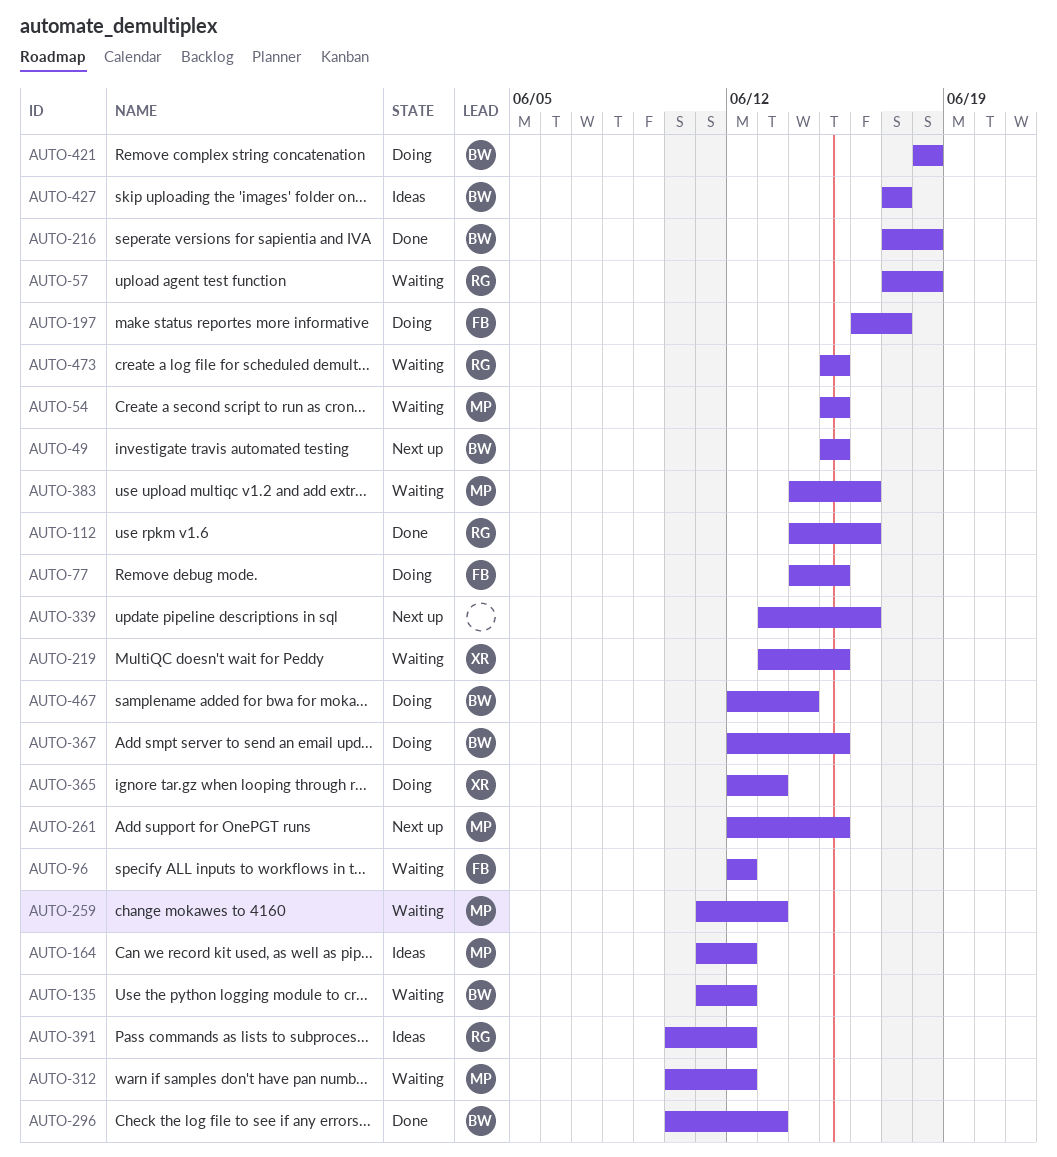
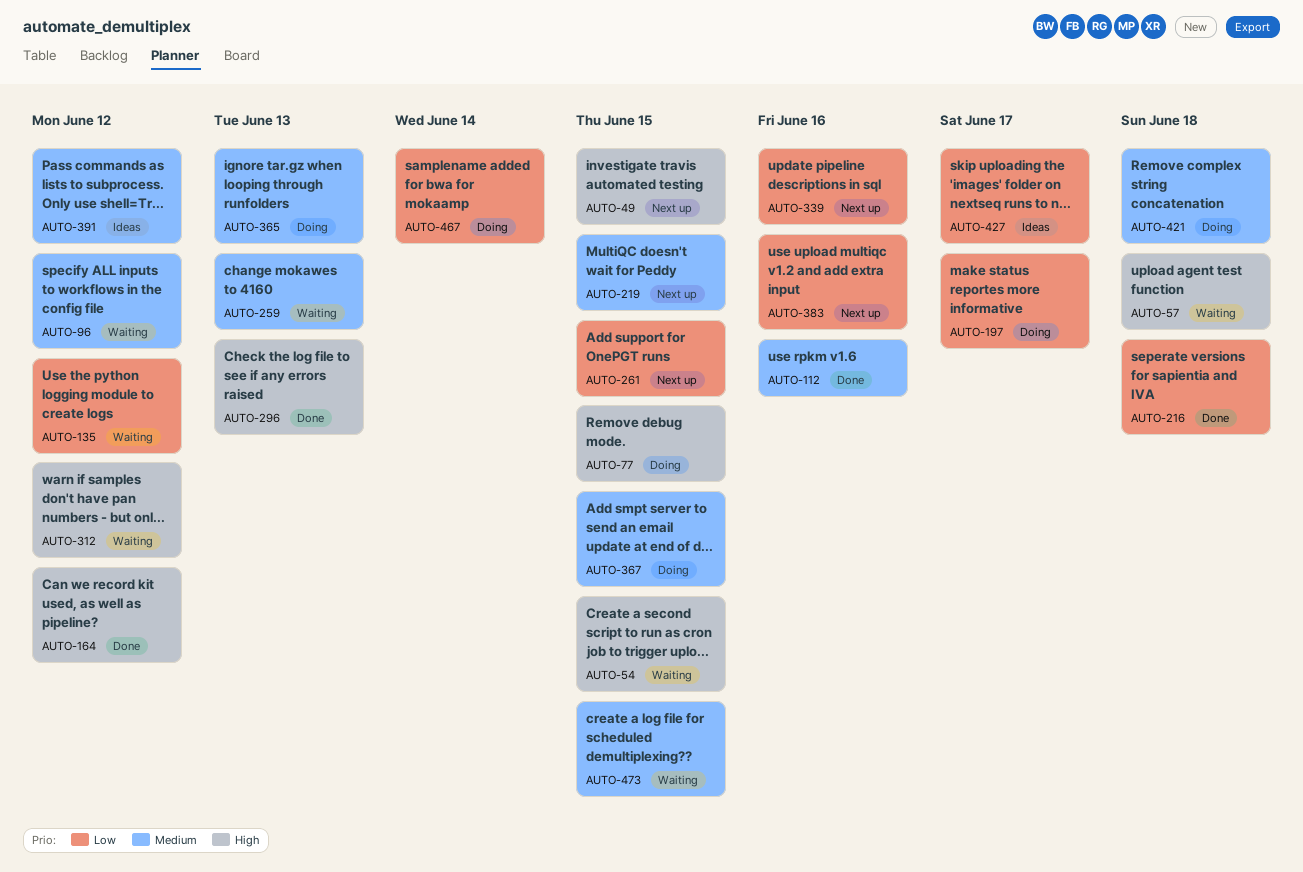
AUTO-164, status: Ideas -> Done
AUTO-219, status: Waiting -> Next up
AUTO-383, status: Waiting -> Next up

